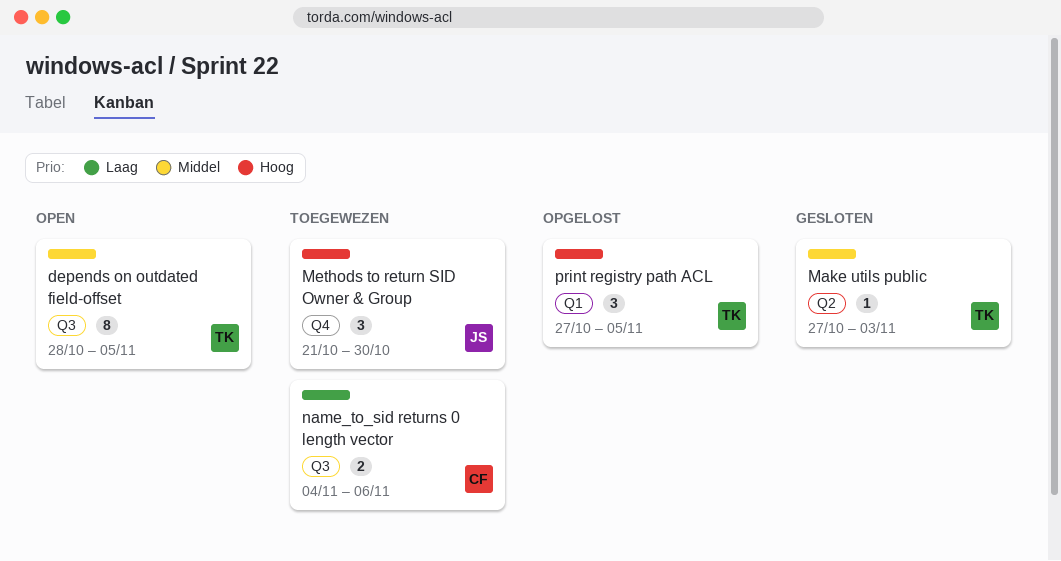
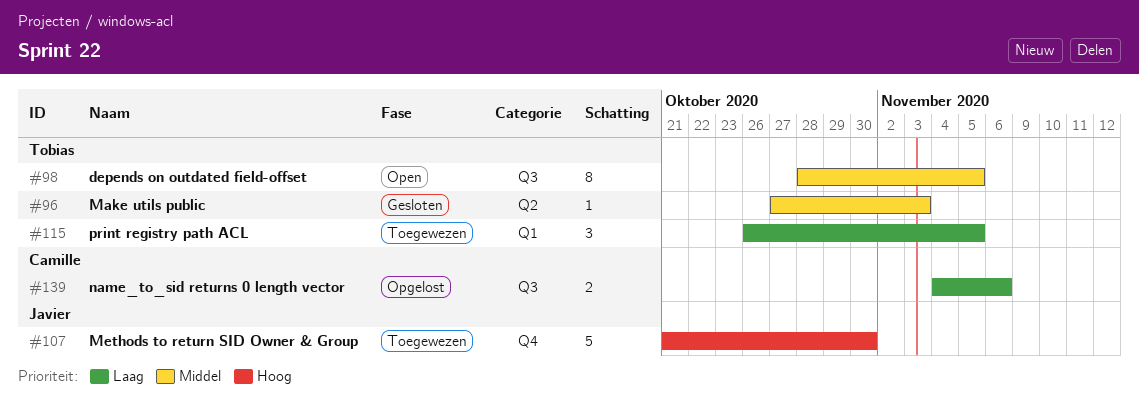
Methods to return SID Owner & Group, estimate: 3 -> 5
name_to_sid returns 0 length vector, status: Toegewezen -> Opgelost
print registry path ACL, status: Opgelost -> Toegewezen
print registry path ACL, priority: Hoog -> Laag
print registry path ACL, start: Oct 27 -> Oct 26

